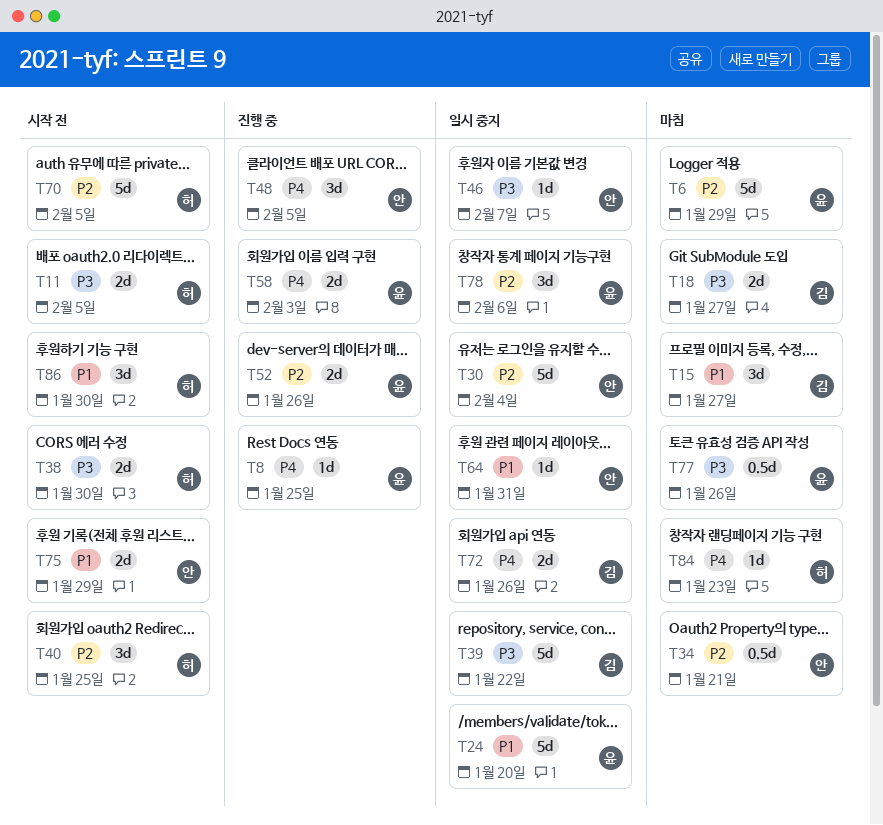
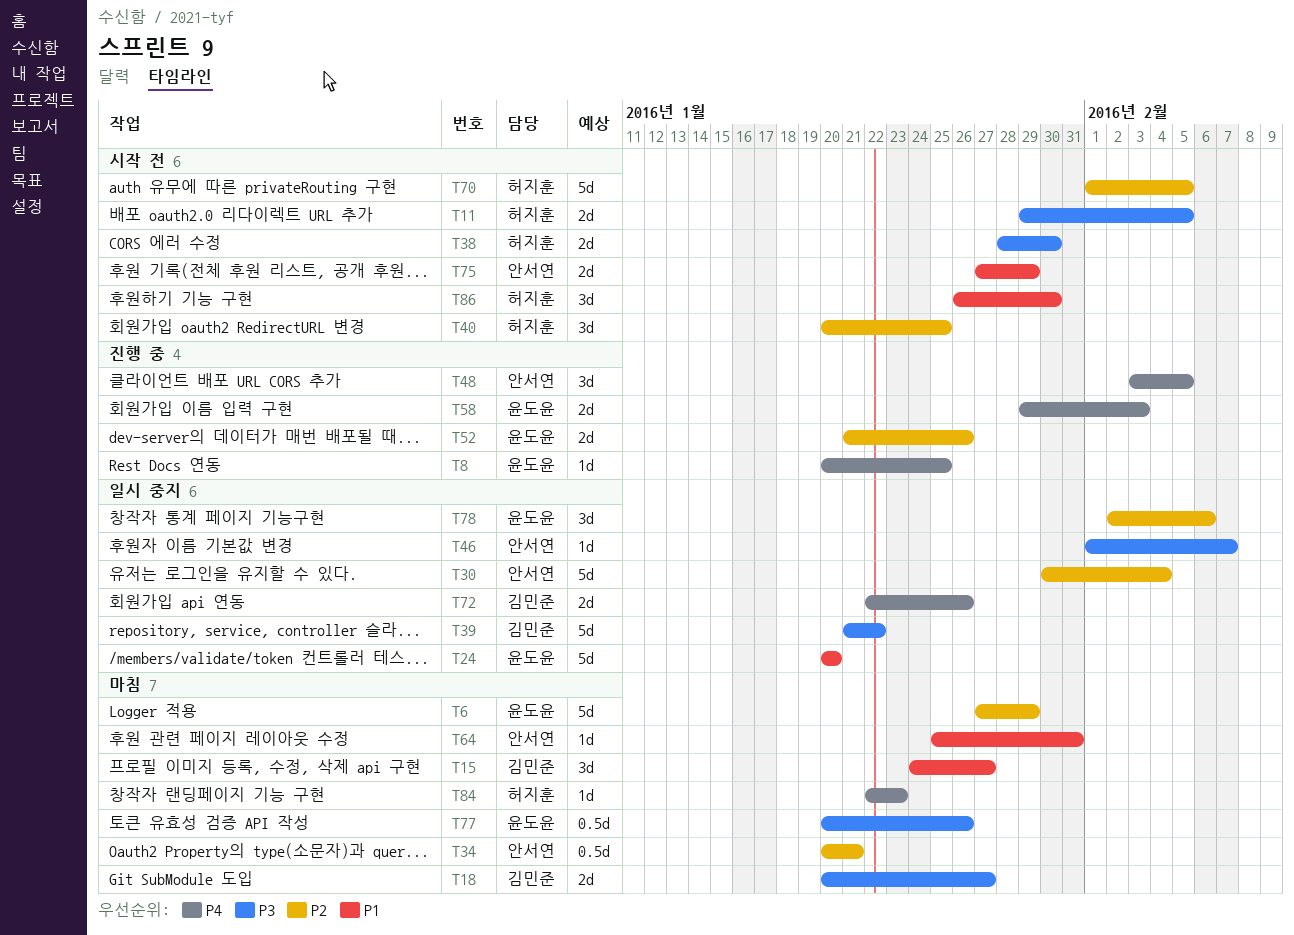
T64, status: 일시 중지 -> 마침

